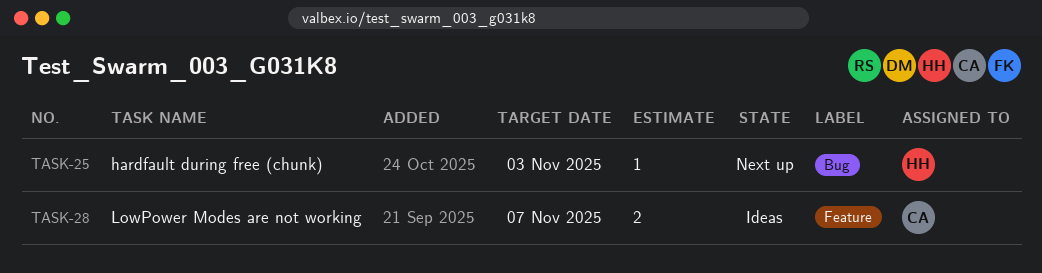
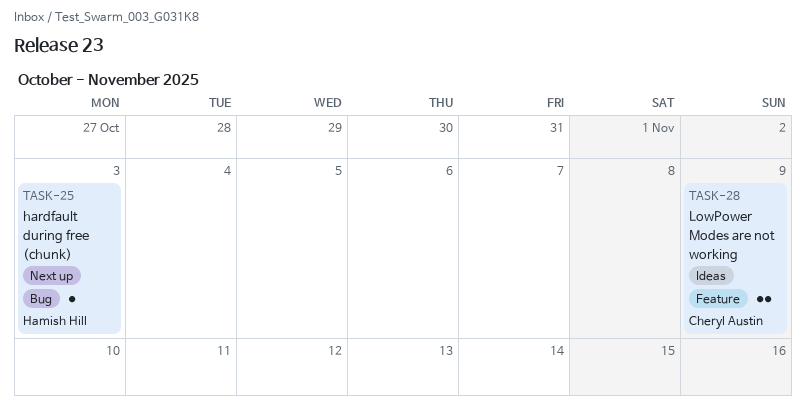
TASK-28, due: Nov 7 -> Nov 9

